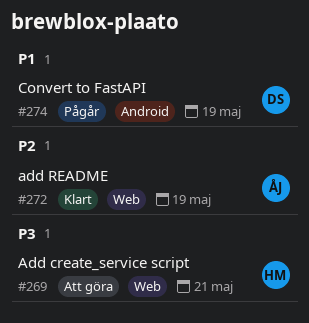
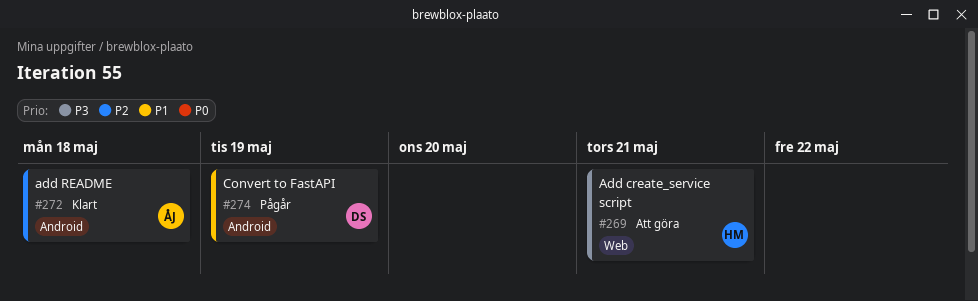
#272, label: Web -> Android
#272, due: May 19 -> May 18

